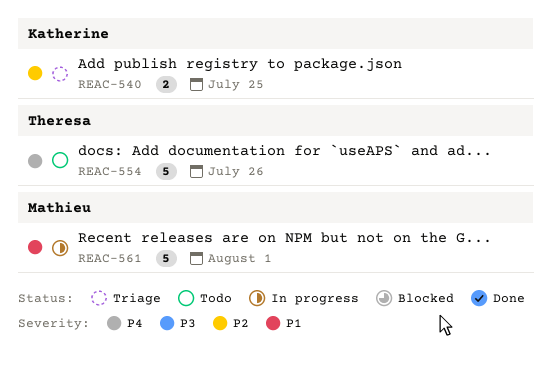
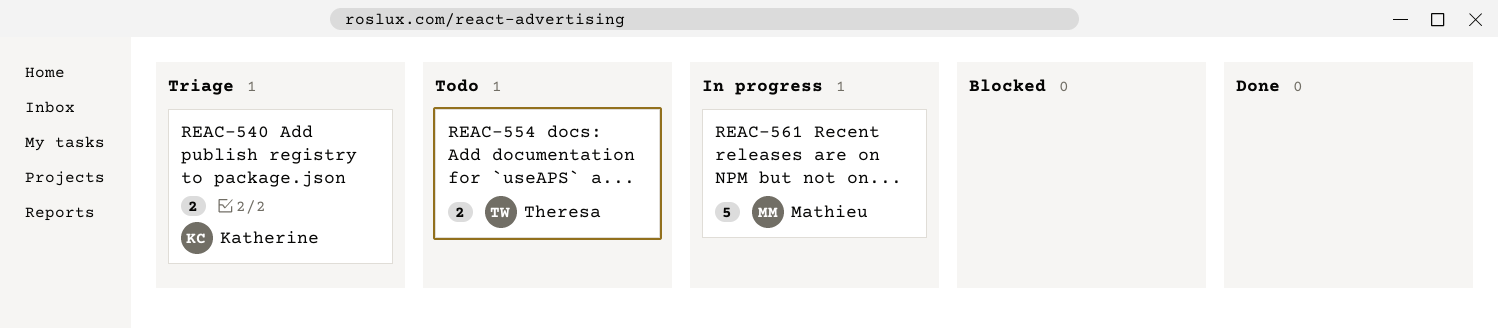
REAC-554, estimate: 5 -> 2

